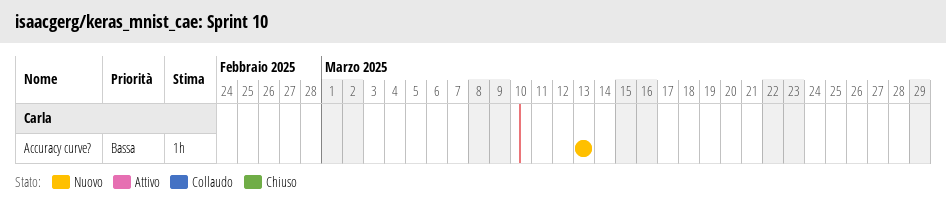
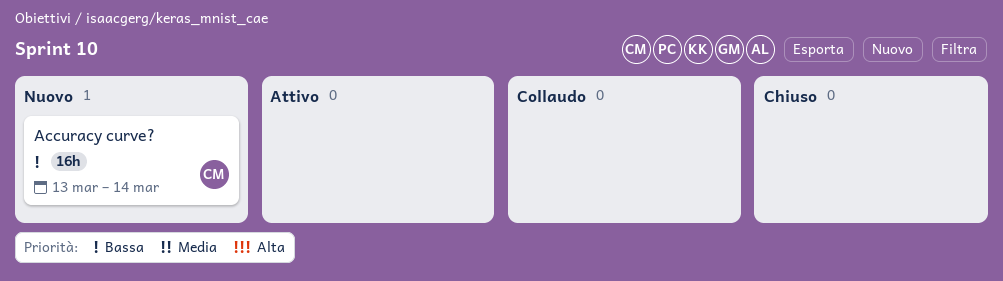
Accuracy curve?, estimate: 1h -> 16h
Accuracy curve?, due: Mar 13 -> Mar 14

